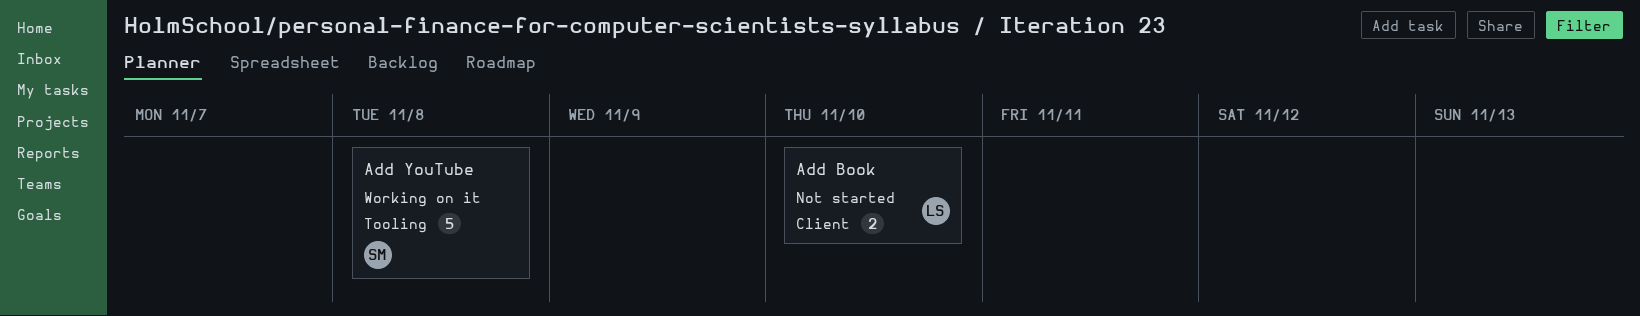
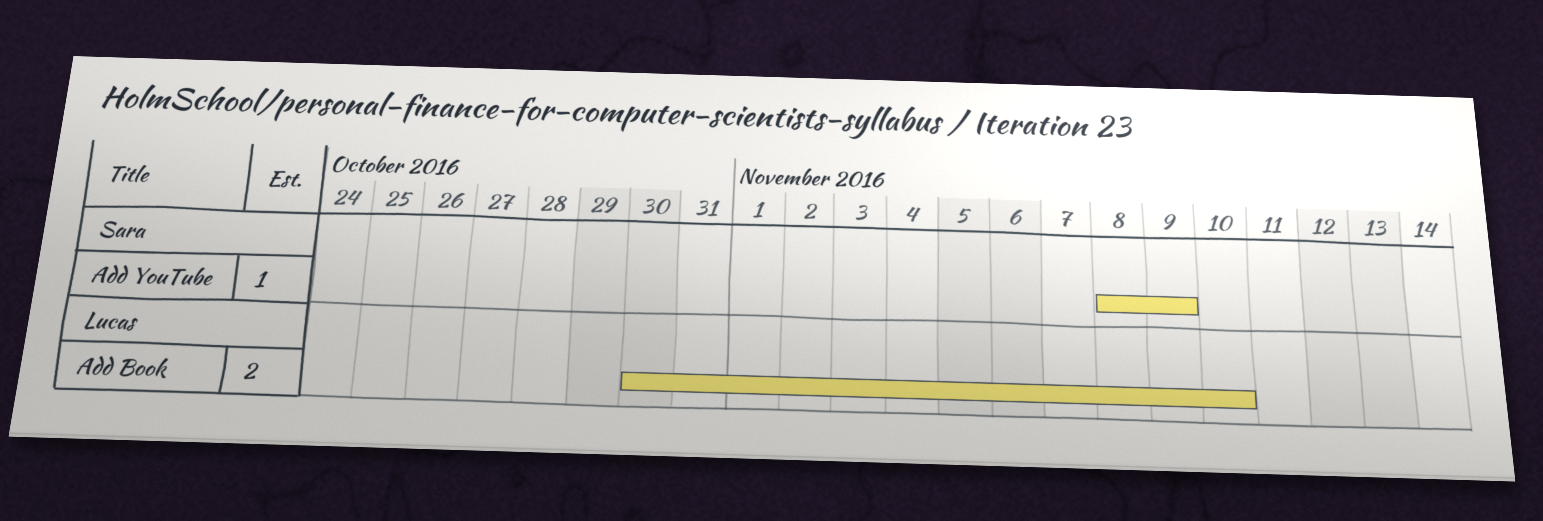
Add YouTube, estimate: 5 -> 1
Add YouTube, due: Nov 8 -> Nov 9

